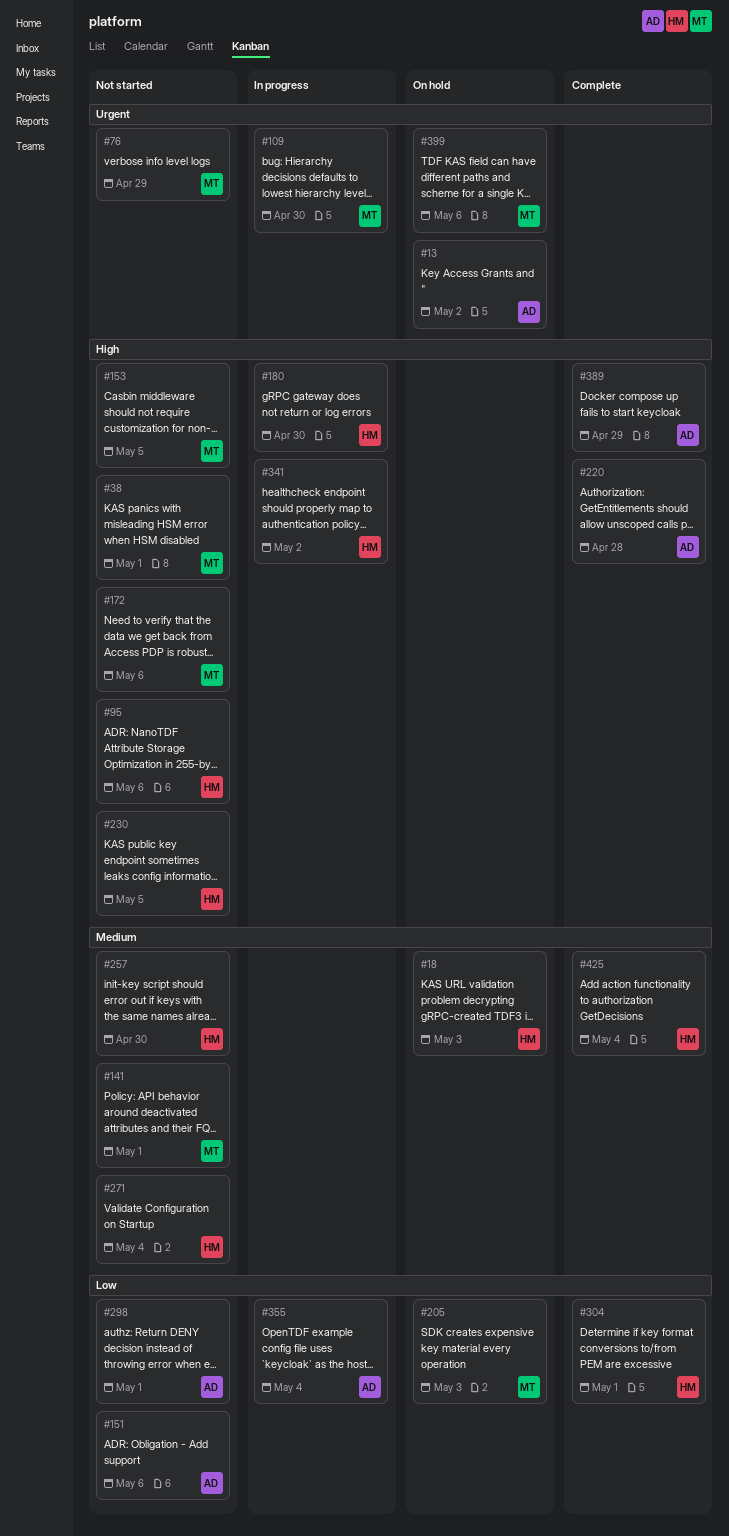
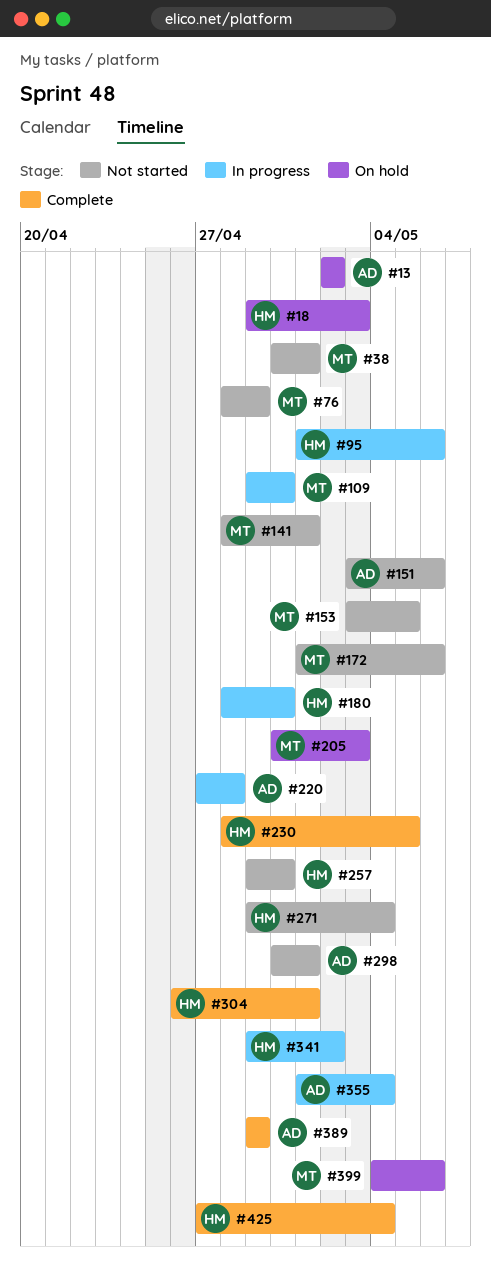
#95, status: Not started -> In progress
#220, status: Complete -> In progress
#230, status: Not started -> Complete

